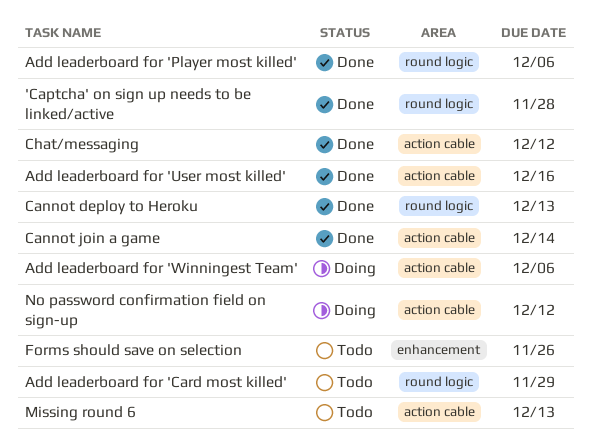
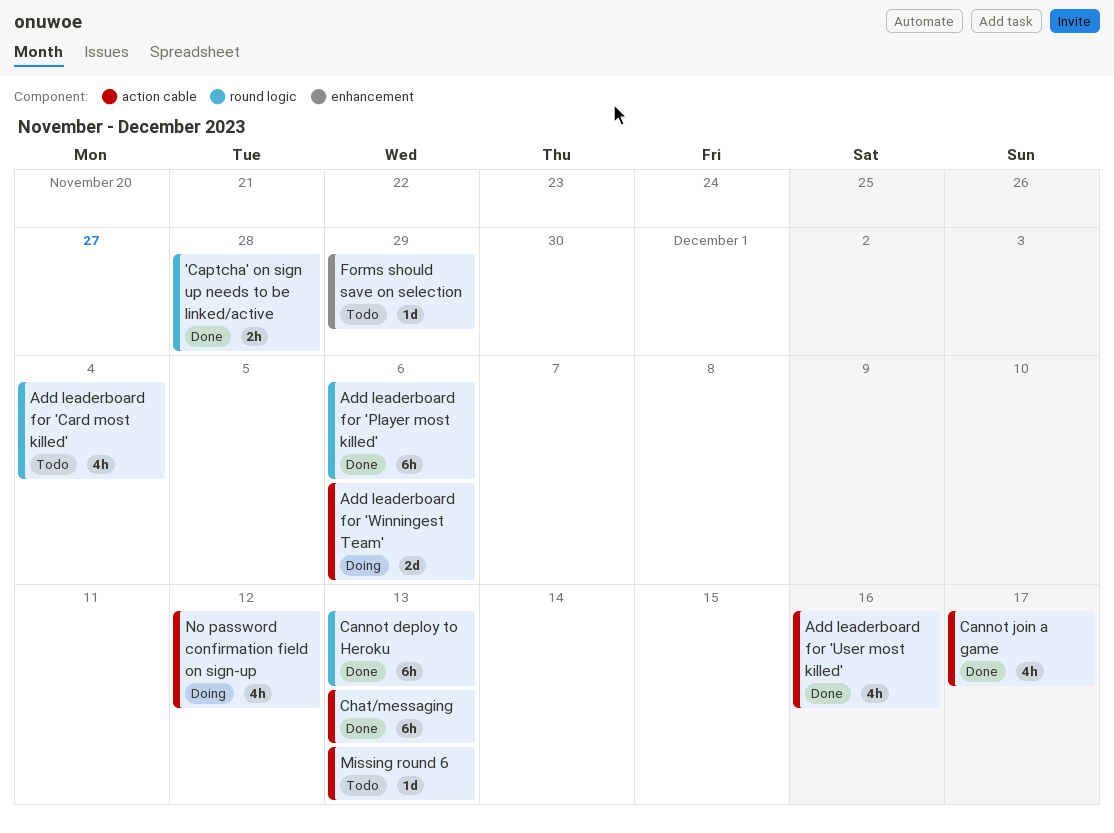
Add leaderboard for 'Card most killed', due: Nov 29 -> Dec 4
Cannot join a game, due: Dec 14 -> Dec 17
Chat/messaging, due: Dec 12 -> Dec 13
Forms should save on selection, due: Nov 26 -> Nov 29

